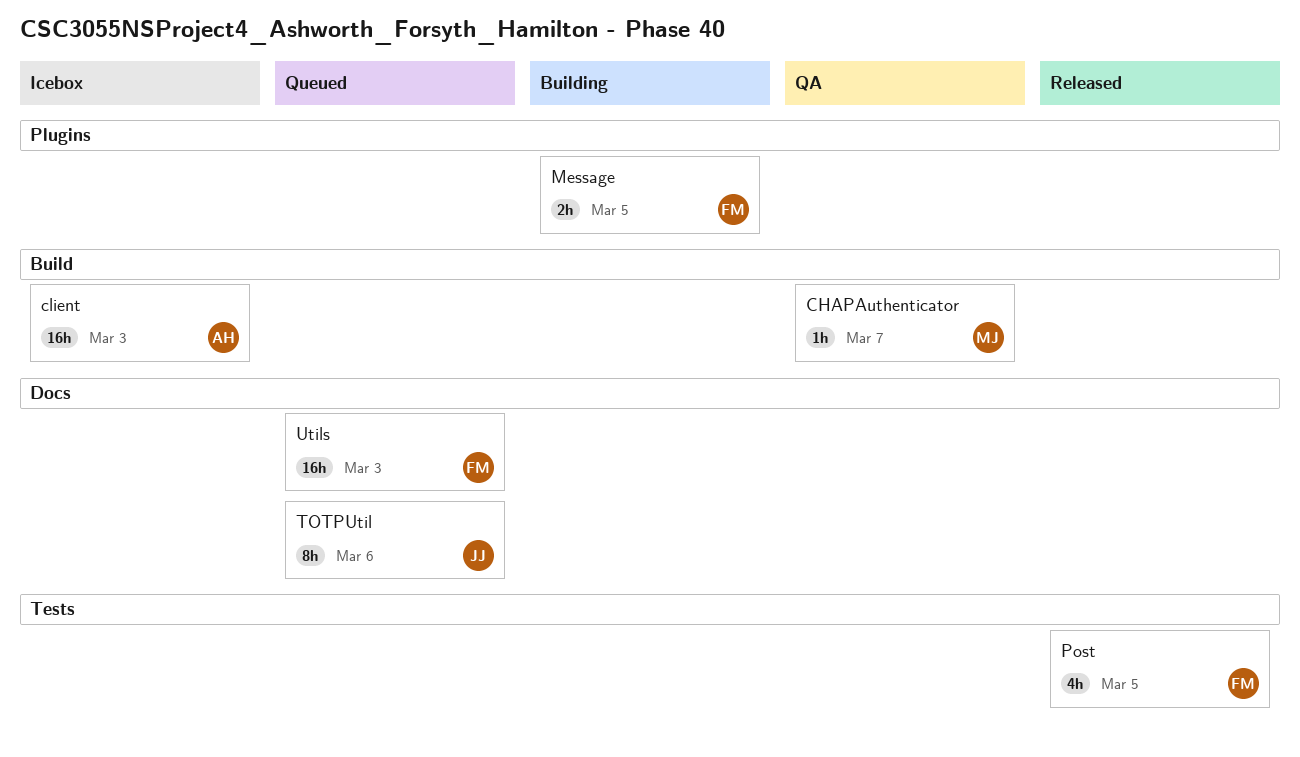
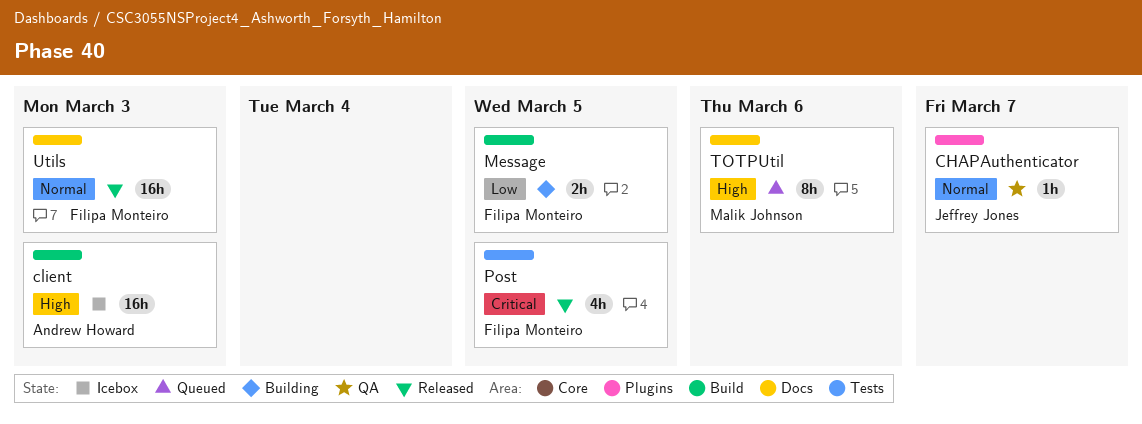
CHAPAuthenticator, owner: Malik Johnson -> Jeffrey Jones
CHAPAuthenticator, label: Build -> Plugins
Message, label: Plugins -> Build
TOTPUtil, owner: Jeffrey Jones -> Malik Johnson
Utils, status: Queued -> Released

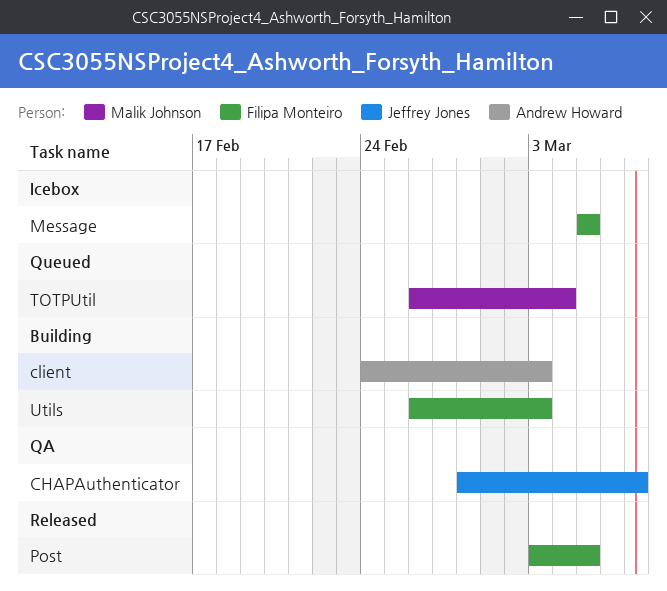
client, status: Icebox -> Building
Message, status: Building -> Icebox
TOTPUtil, due: Mar 6 -> Mar 4
Utils, status: Released -> Building

